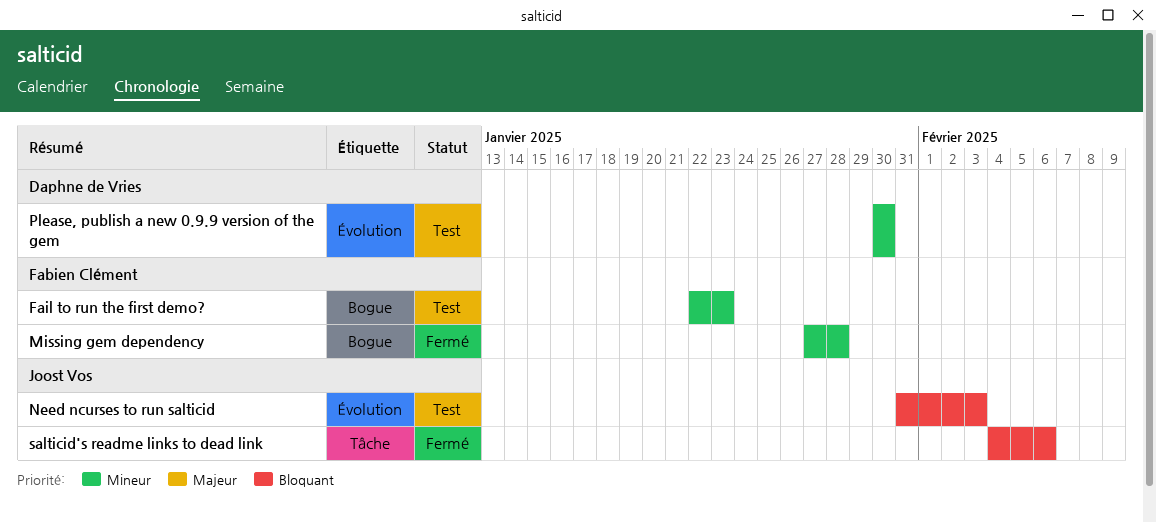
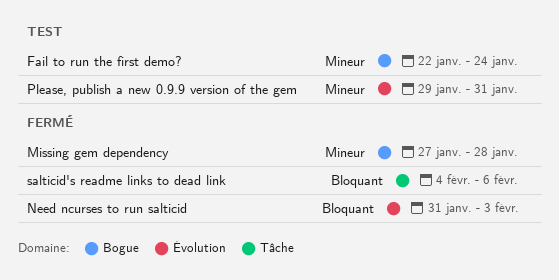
Fail to run the first demo?, due: Jan 23 -> Jan 24
Need ncurses to run salticid, status: Test -> Fermé
Please, publish a new 0.9.9 version of the gem, start: Jan 30 -> Jan 29
Please, publish a new 0.9.9 version of the gem, due: Jan 30 -> Jan 31

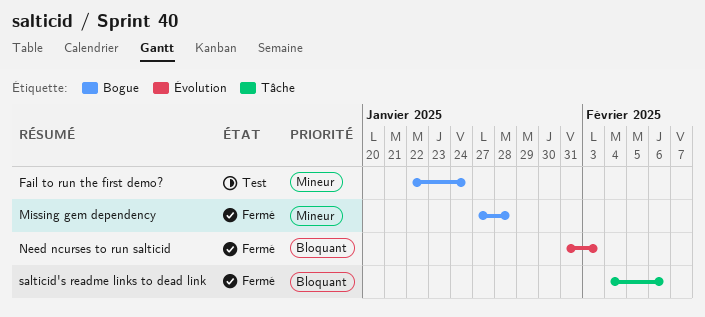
Please, publish a new 0.9.9 version of the gem: present -> none

